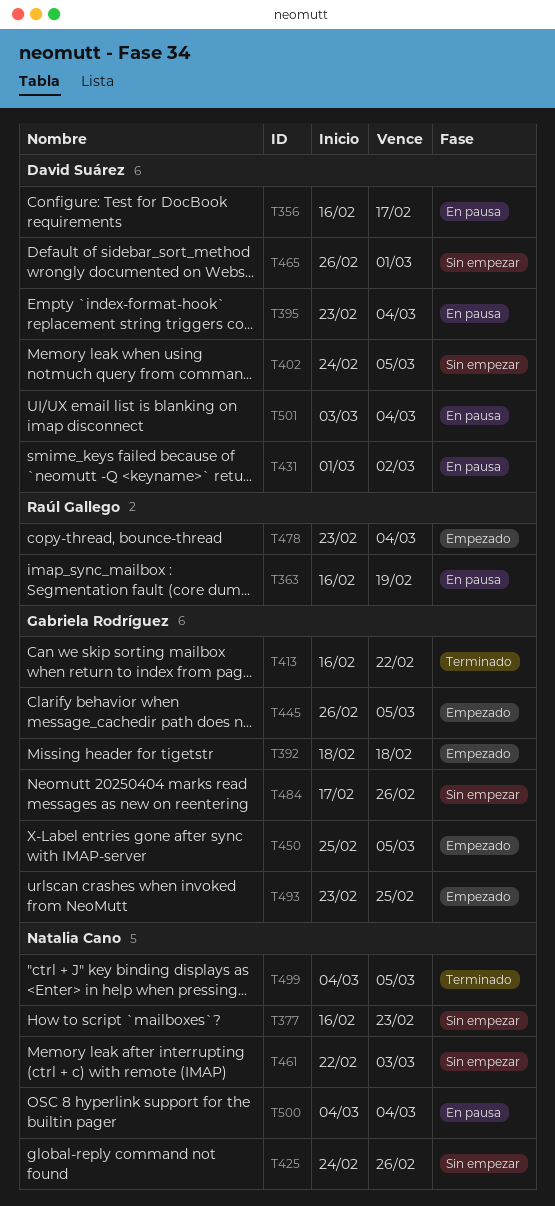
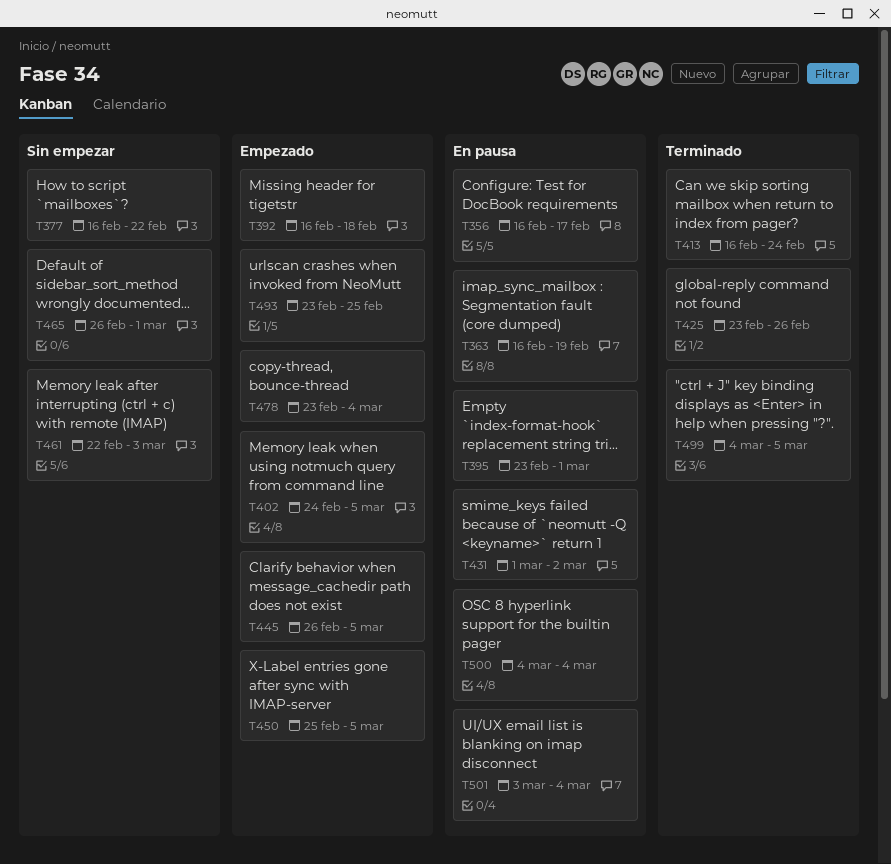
T377, due: Feb 23 -> Feb 22
T392, start: Feb 18 -> Feb 16
T395, due: Mar 4 -> Mar 1
T402, status: Sin empezar -> Empezado
T413, due: Feb 22 -> Feb 24
T425, status: Sin empezar -> Terminado
T425, start: Feb 24 -> Feb 23
T484: present -> none

